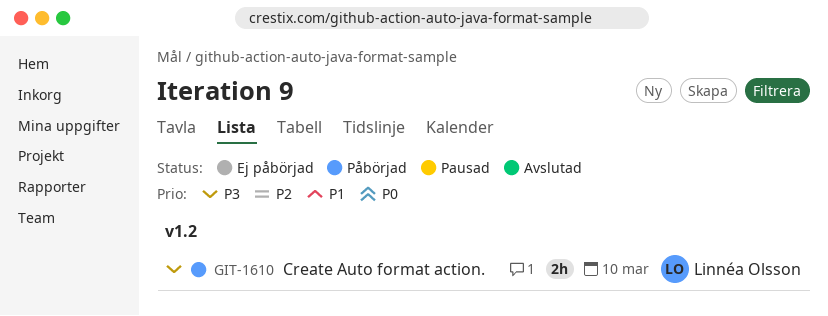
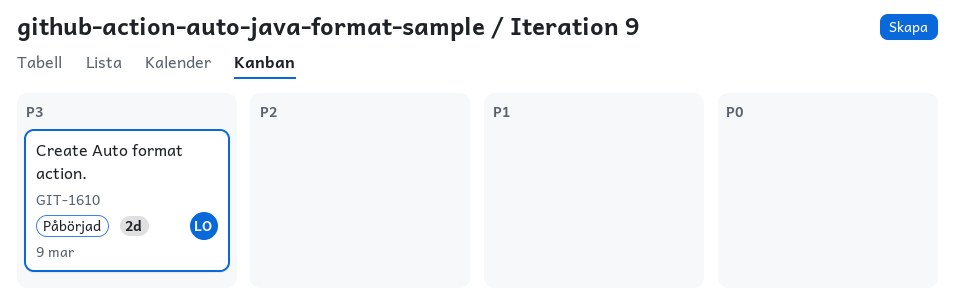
GIT-1610, estimate: 2h -> 2d
GIT-1610, due: Mar 10 -> Mar 9

